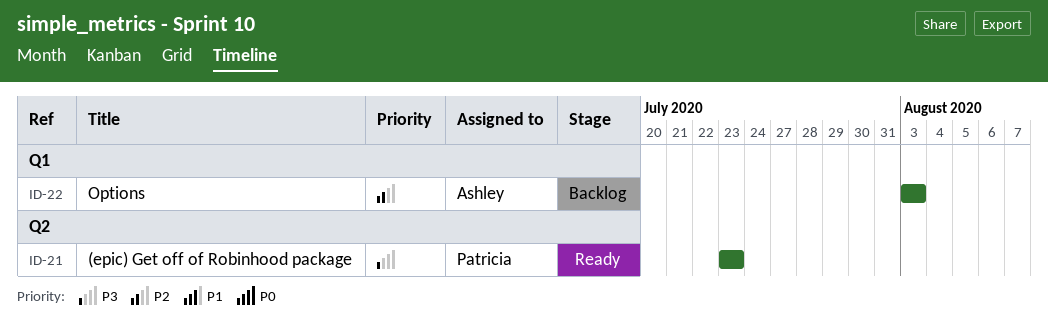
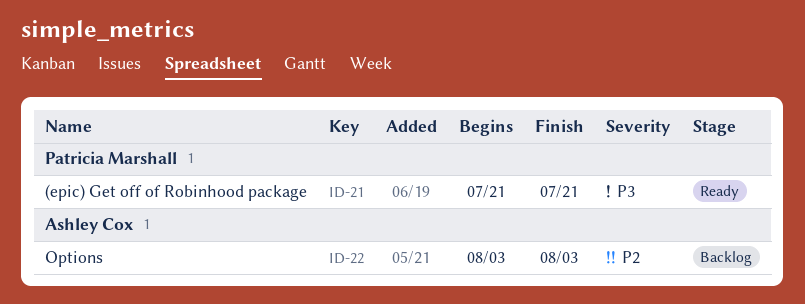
ID-21, start: Jul 23 -> Jul 21
ID-21, due: Jul 23 -> Jul 21

